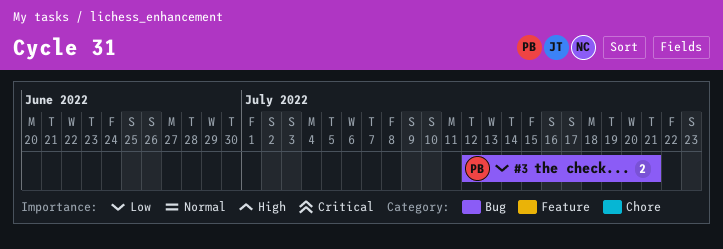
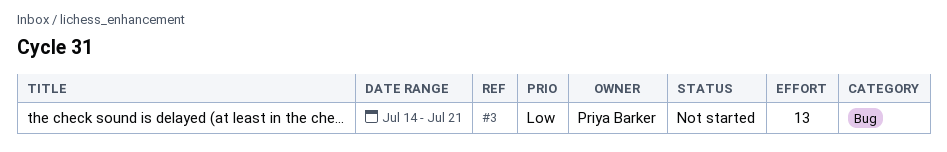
#3, estimate: 2 -> 13
#3, start: Jul 12 -> Jul 14

